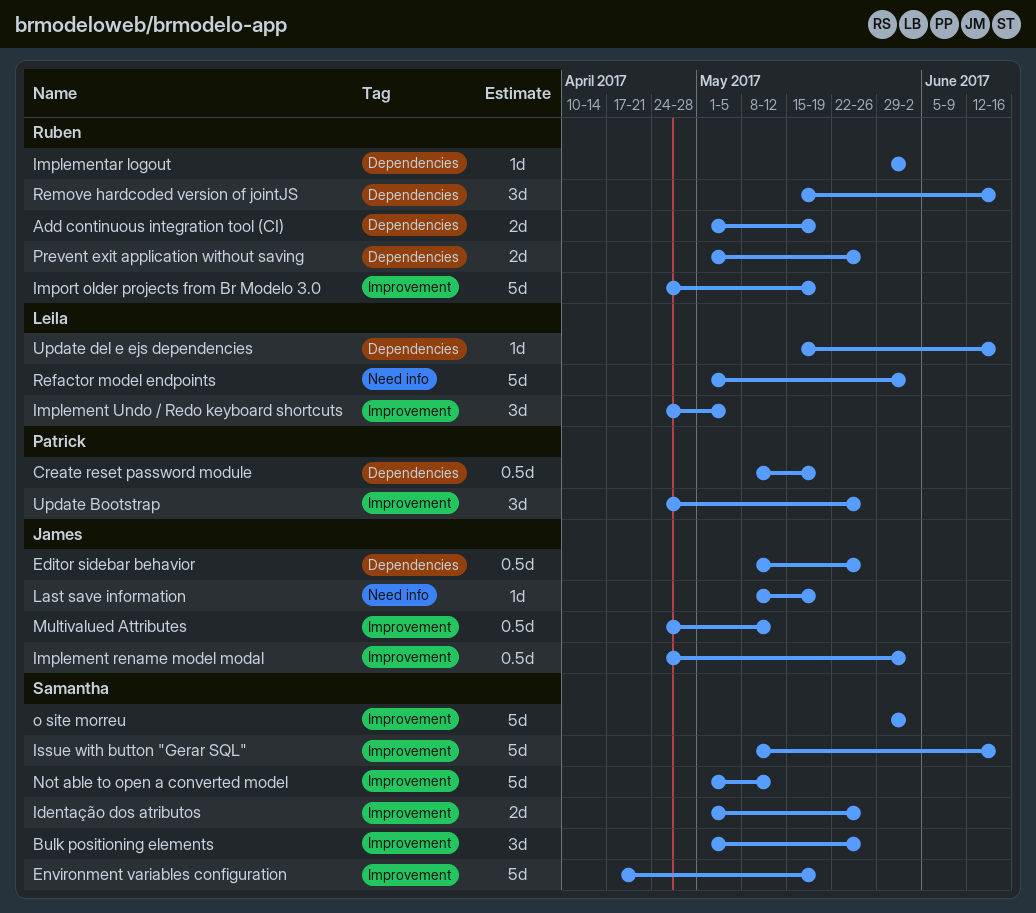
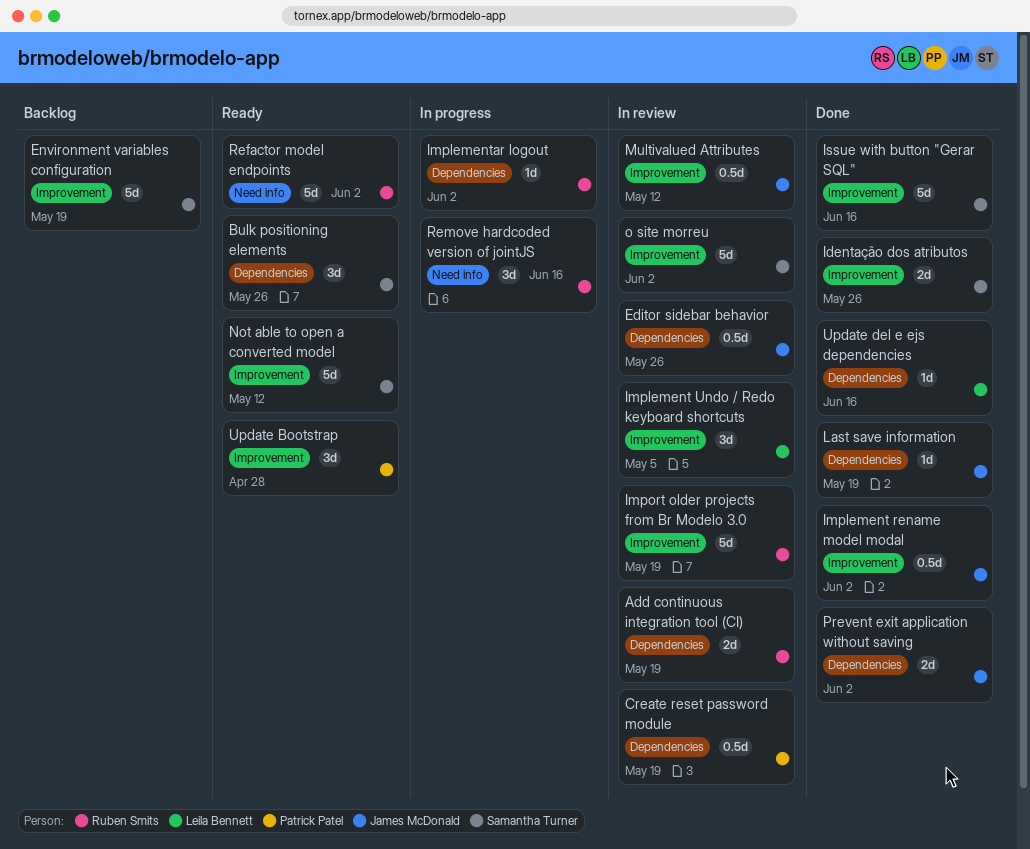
Bulk positioning elements, label: Improvement -> Dependencies
Last save information, label: Need info -> Dependencies
Prevent exit application without saving, owner: Ruben Smits -> James McDonald
Prevent exit application without saving, due: May 26 -> Jun 2
Refactor model endpoints, owner: Leila Bennett -> Ruben Smits
Remove hardcoded version of jointJS, label: Dependencies -> Need info
Update Bootstrap, due: May 26 -> Apr 28

